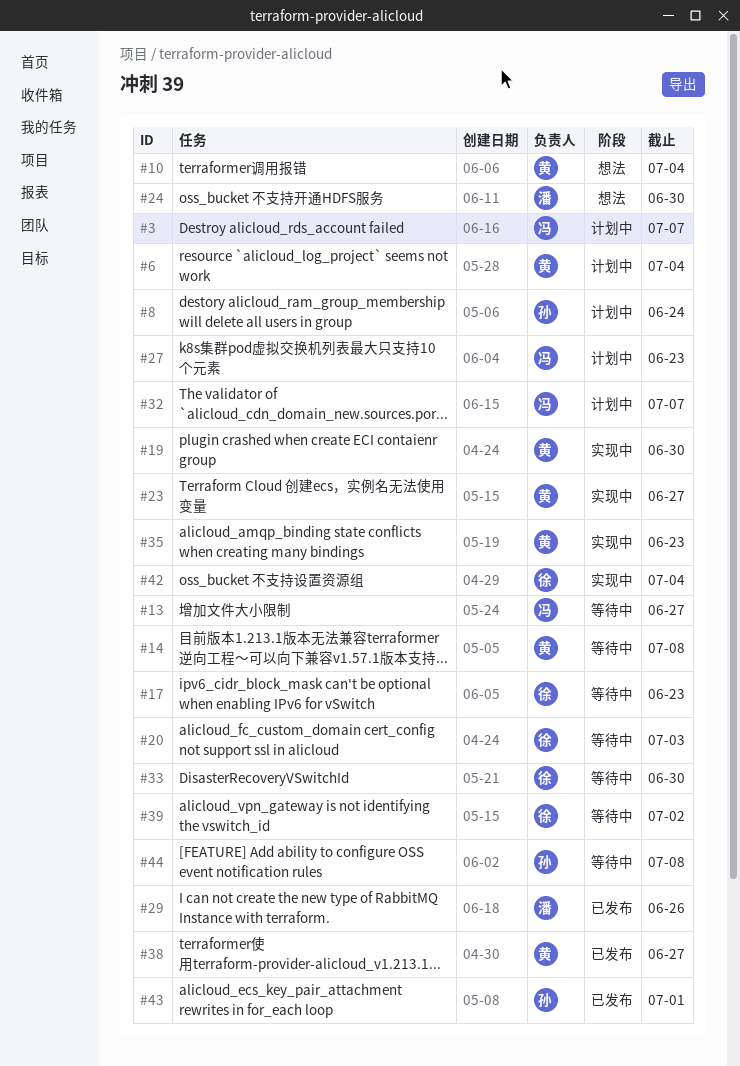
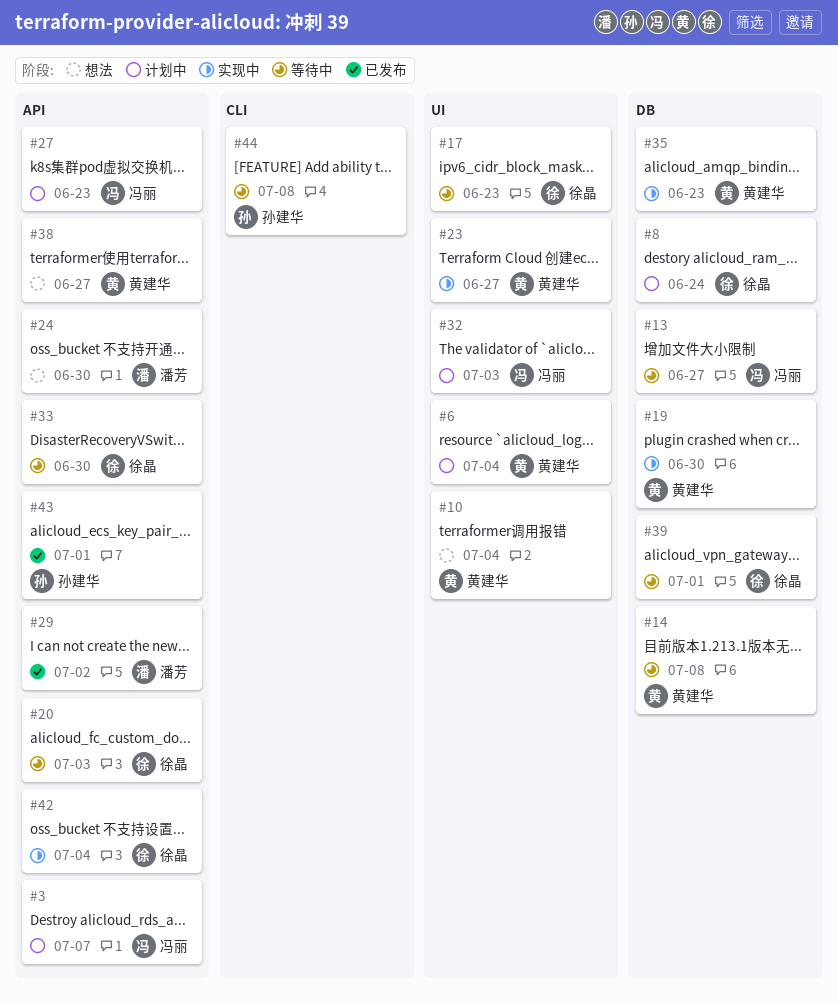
#8, owner: 孙建华 -> 徐晶
#29, due: Jun 26 -> Jul 2
#32, due: Jul 7 -> Jul 3
#38, status: 已发布 -> 想法
#39, due: Jul 2 -> Jul 1

